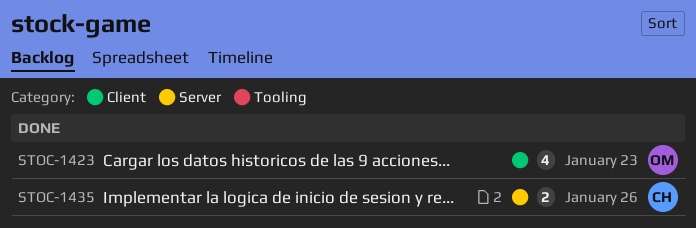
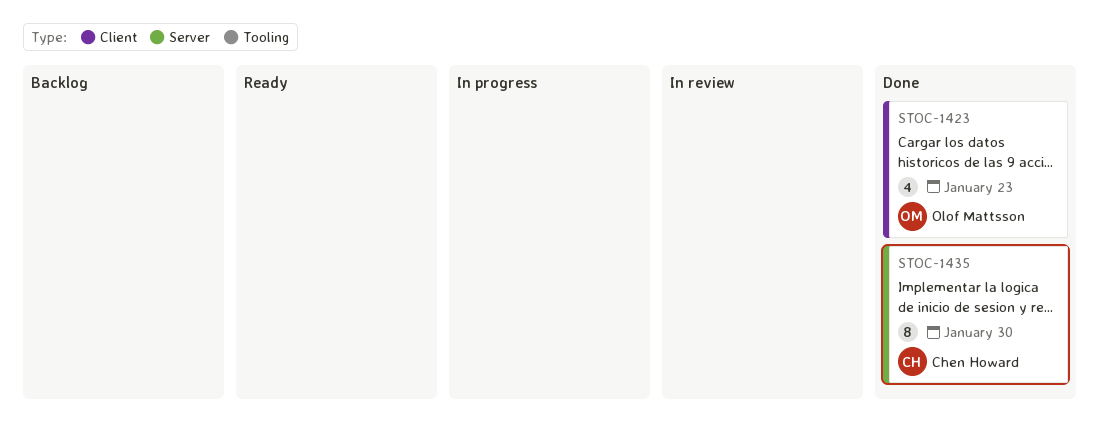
STOC-1435, estimate: 2 -> 8
STOC-1435, due: Jan 26 -> Jan 30

